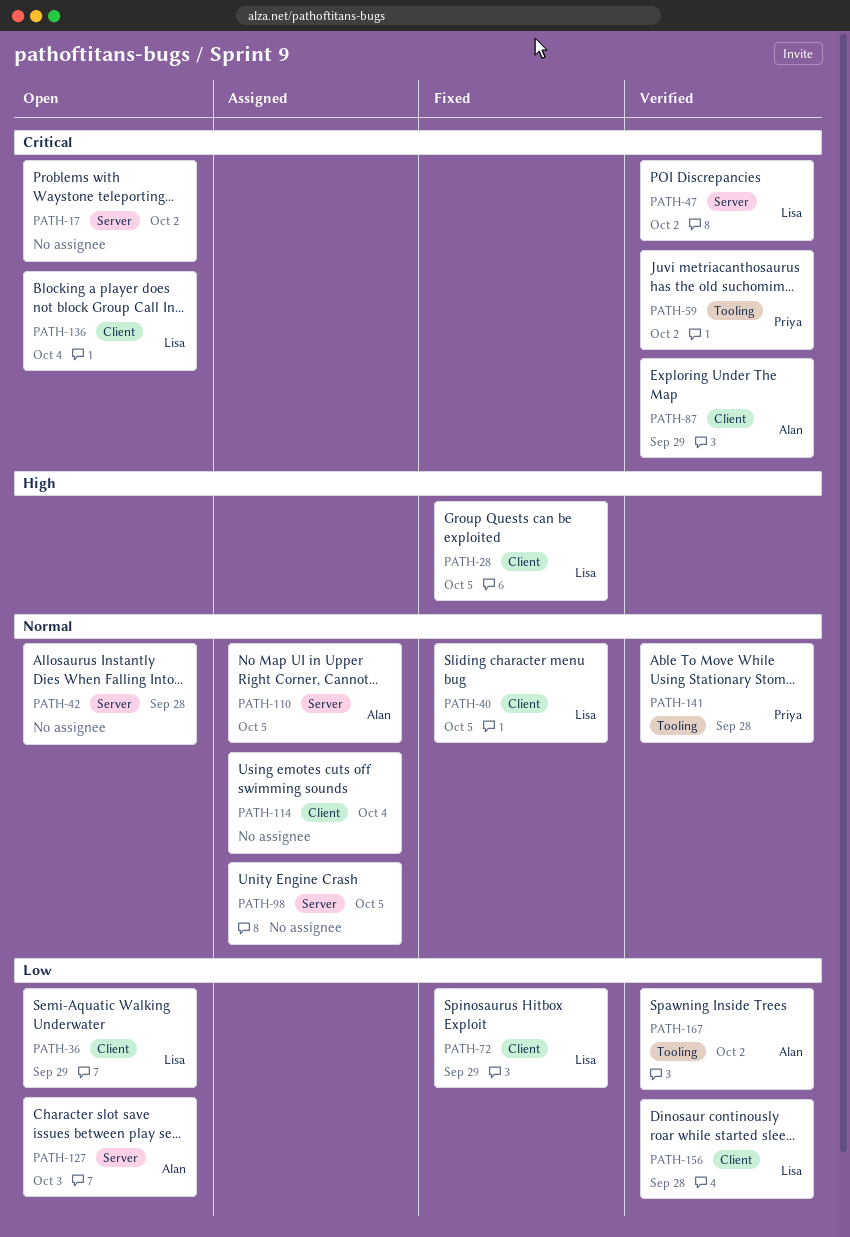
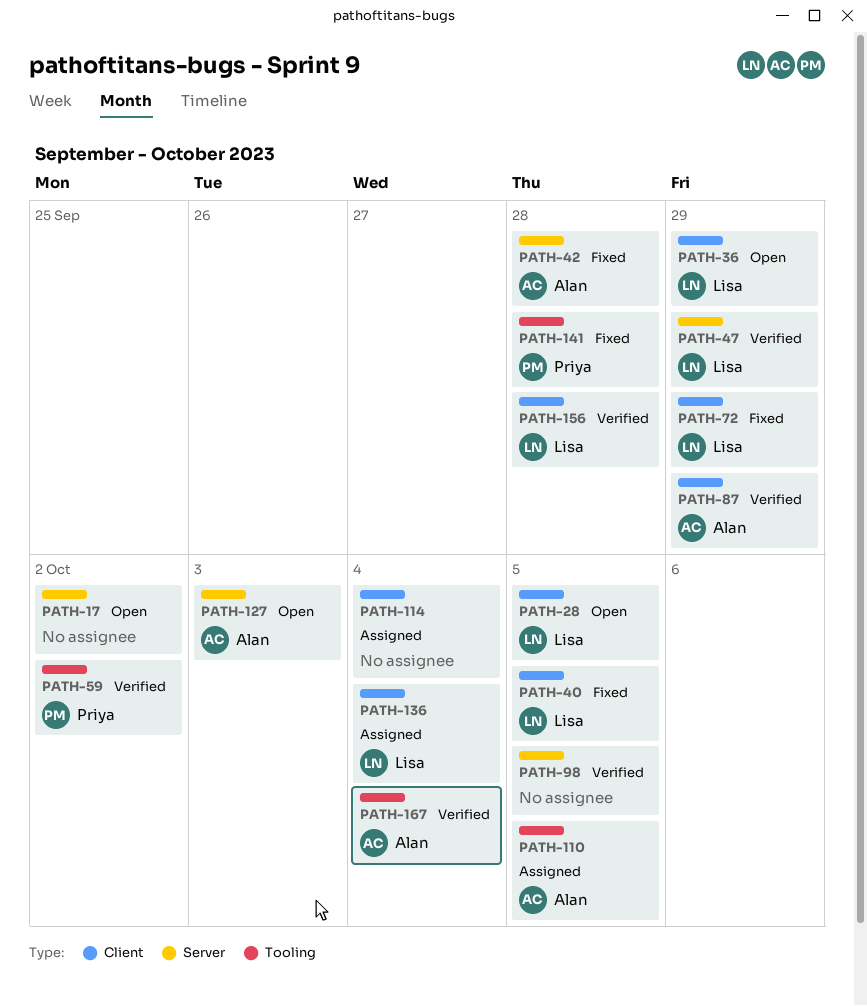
PATH-28, status: Fixed -> Open
PATH-42, status: Open -> Fixed
PATH-42, owner: none -> Alan
PATH-47, due: Oct 2 -> Sep 29
PATH-98, status: Assigned -> Verified
PATH-110, label: Server -> Tooling
PATH-136, status: Open -> Assigned
PATH-141, status: Verified -> Fixed
PATH-167, due: Oct 2 -> Oct 4

